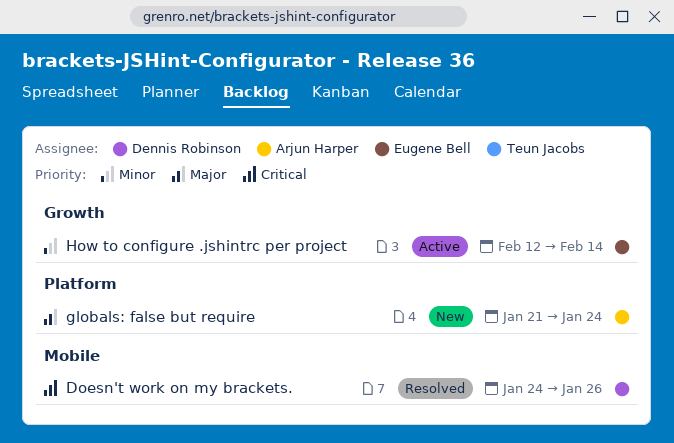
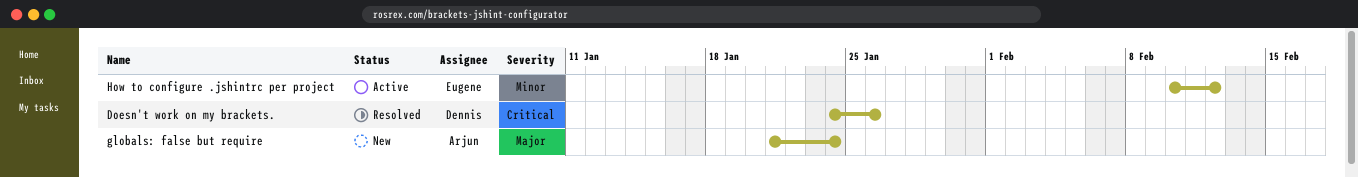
How to configure .jshintrc per project, start: Feb 12 -> Feb 10
How to configure .jshintrc per project, due: Feb 14 -> Feb 12

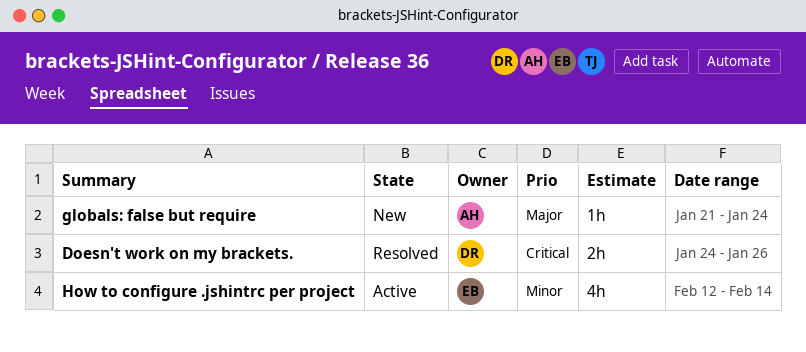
How to configure .jshintrc per project, start: Feb 10 -> Feb 12
How to configure .jshintrc per project, due: Feb 12 -> Feb 14

